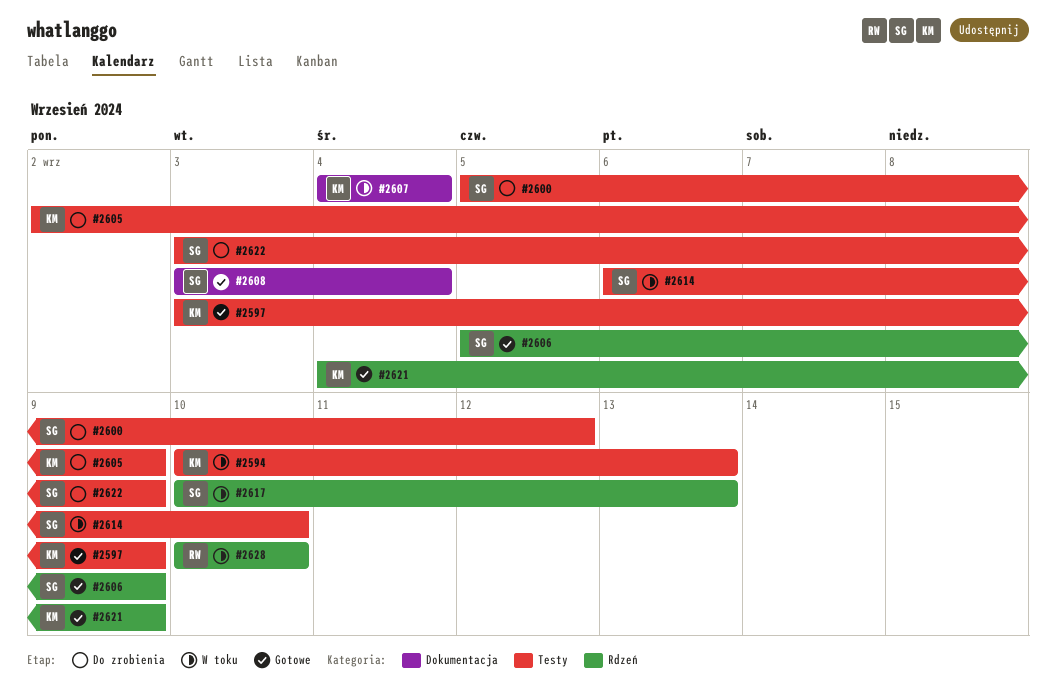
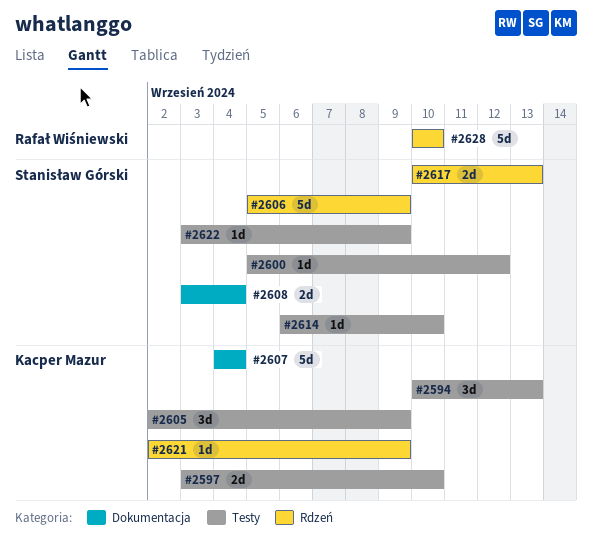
#2597, due: Sep 9 -> Sep 10
#2621, start: Sep 4 -> Sep 2

